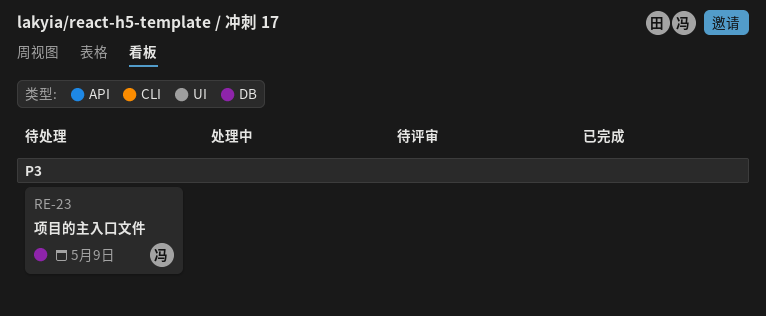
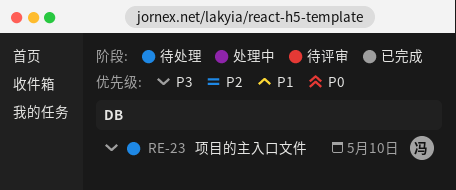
RE-23, due: May 9 -> May 10

